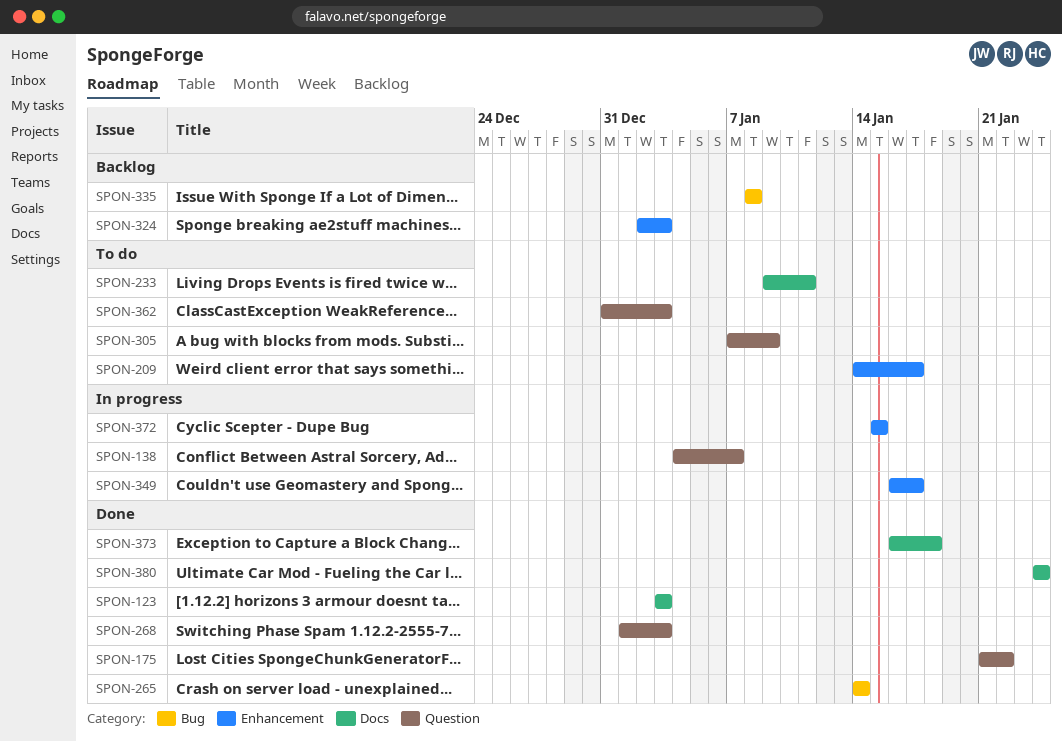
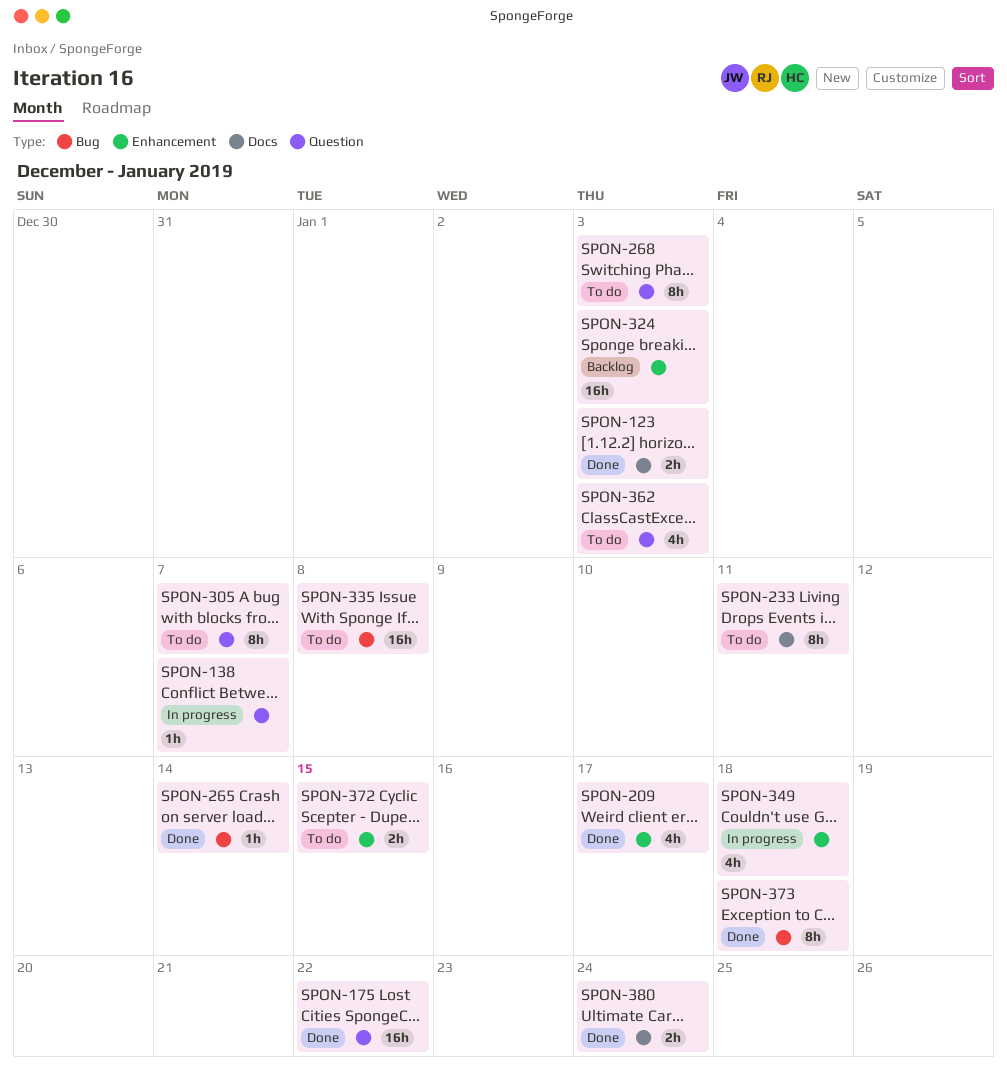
SPON-209, status: To do -> Done
SPON-268, status: Done -> To do
SPON-305, due: Jan 9 -> Jan 7
SPON-335, status: Backlog -> To do
SPON-349, due: Jan 17 -> Jan 18
SPON-372, status: In progress -> To do
SPON-373, label: Docs -> Bug

